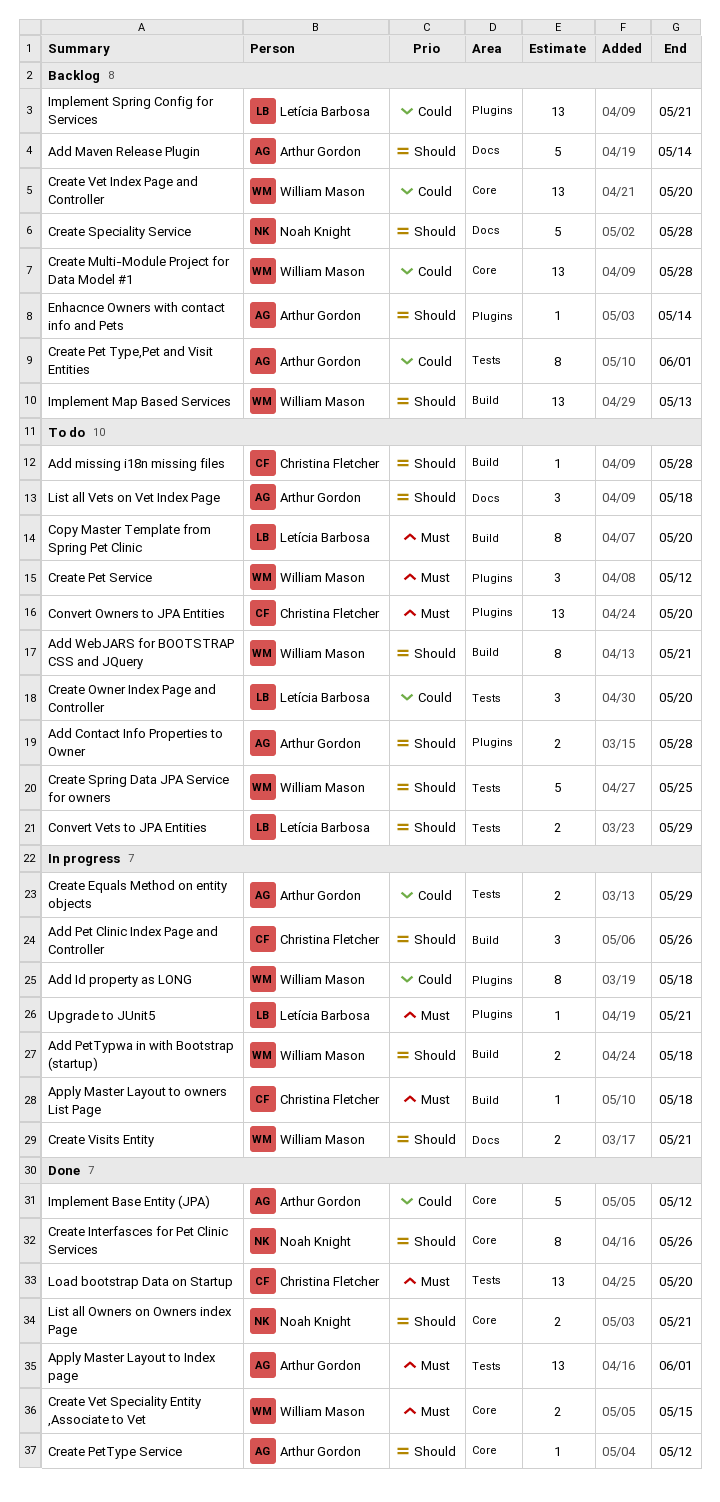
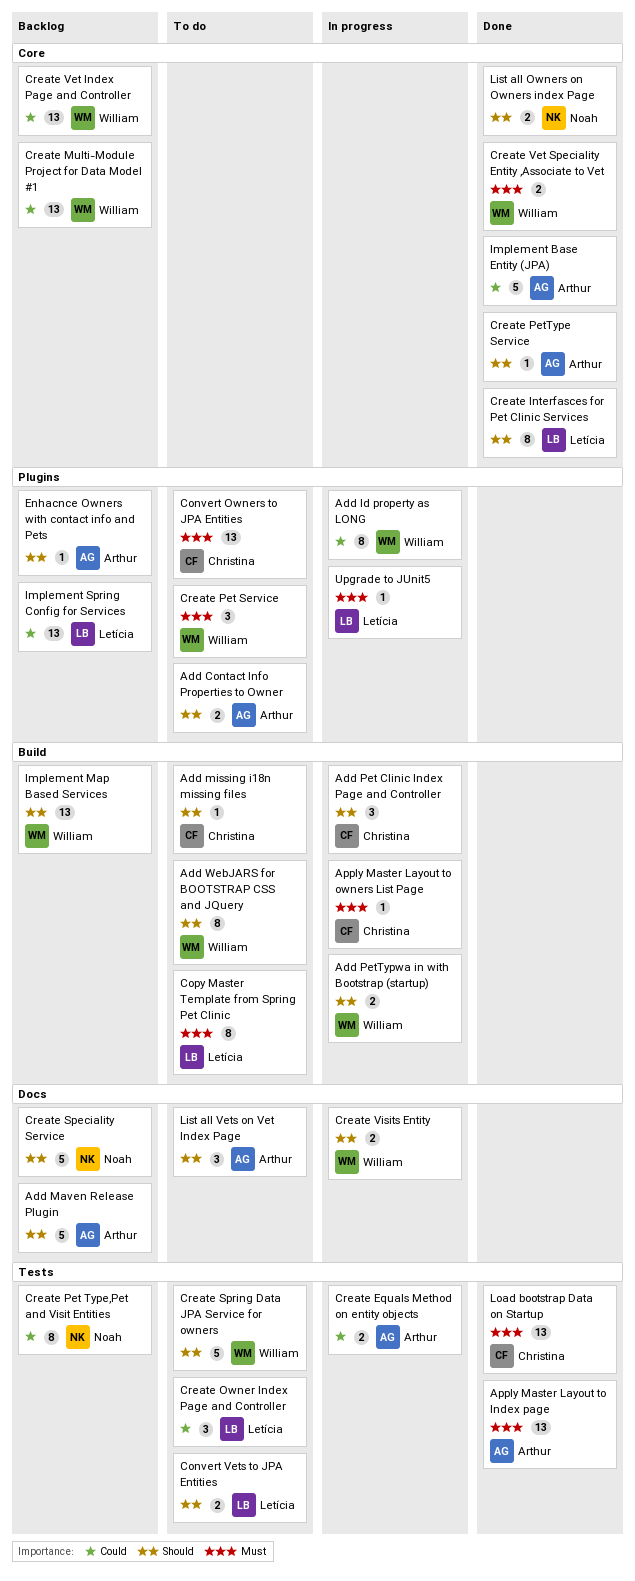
Create Interfasces for Pet Clinic Services, owner: Noah Knight -> Letícia Barbosa
Create Pet Type,Pet and Visit Entities, owner: Arthur Gordon -> Noah Knight

